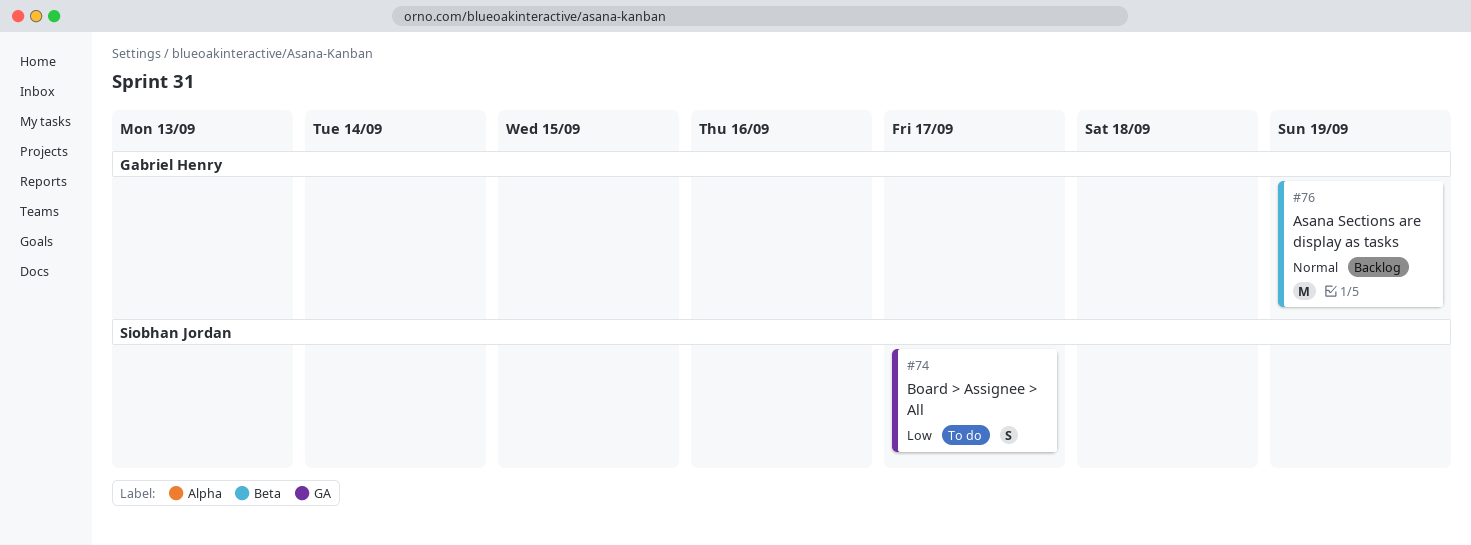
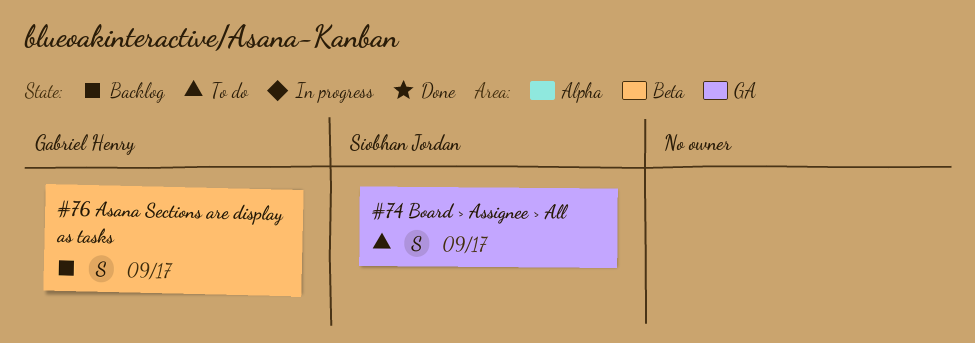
#76, estimate: M -> S
#76, due: Sep 19 -> Sep 17

